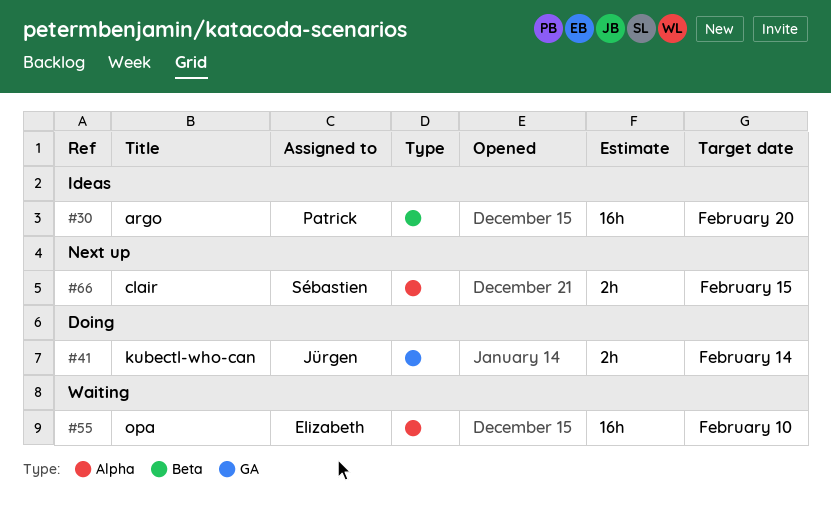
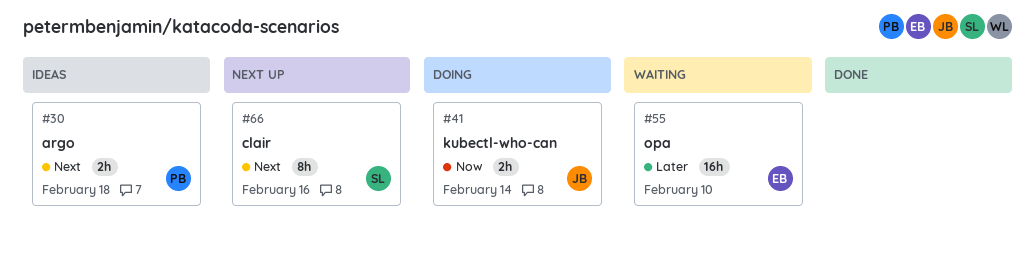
#30, estimate: 16h -> 2h
#30, due: Feb 20 -> Feb 18
#66, estimate: 2h -> 8h
#66, due: Feb 15 -> Feb 16

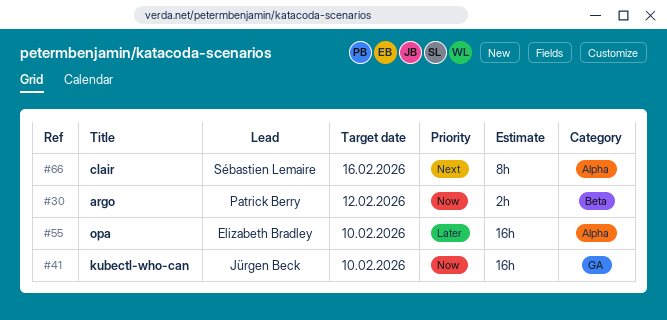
#30, priority: Next -> Now
#30, due: Feb 18 -> Feb 12
#41, estimate: 2h -> 16h
#41, due: Feb 14 -> Feb 10

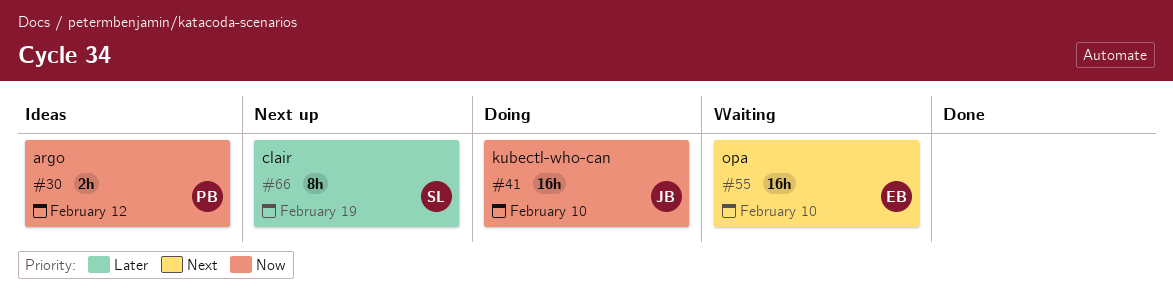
#55, priority: Later -> Next
#66, priority: Next -> Later
#66, due: Feb 16 -> Feb 19

